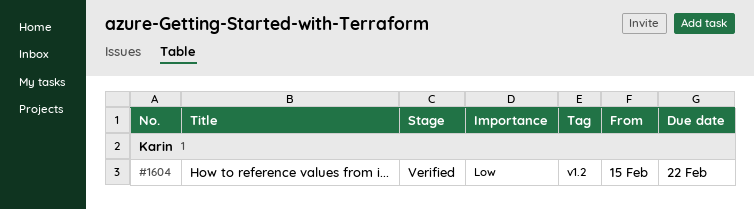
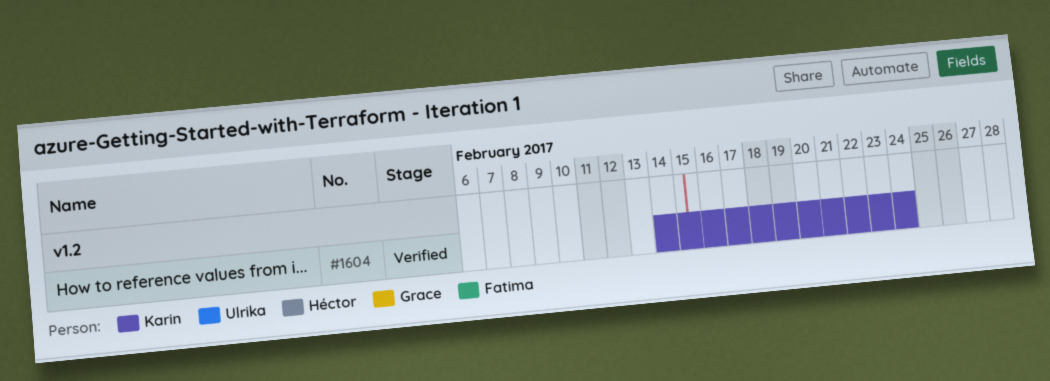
#1604, start: Feb 15 -> Feb 14
#1604, due: Feb 22 -> Feb 24

